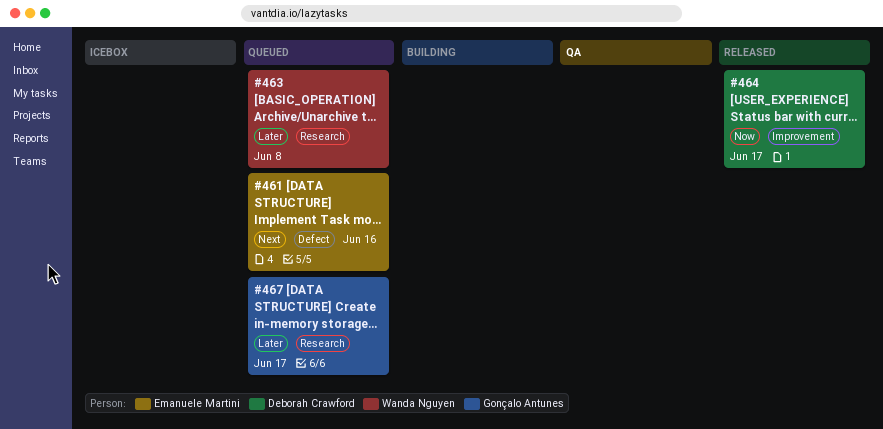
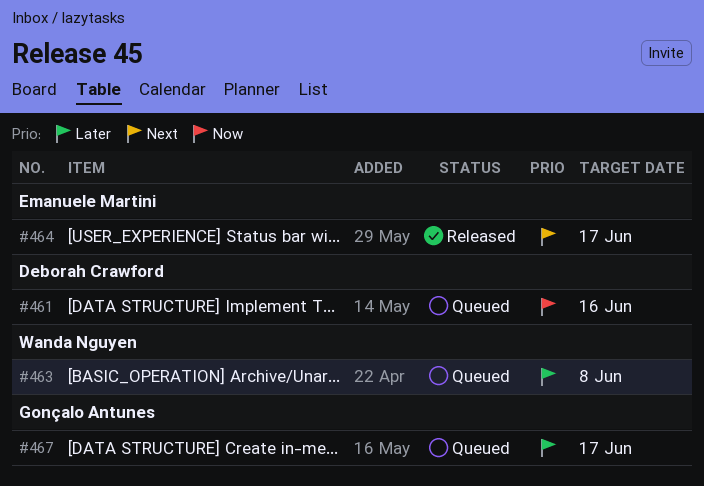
#461, owner: Emanuele Martini -> Deborah Crawford
#461, priority: Next -> Now
#464, owner: Deborah Crawford -> Emanuele Martini
#464, priority: Now -> Next

